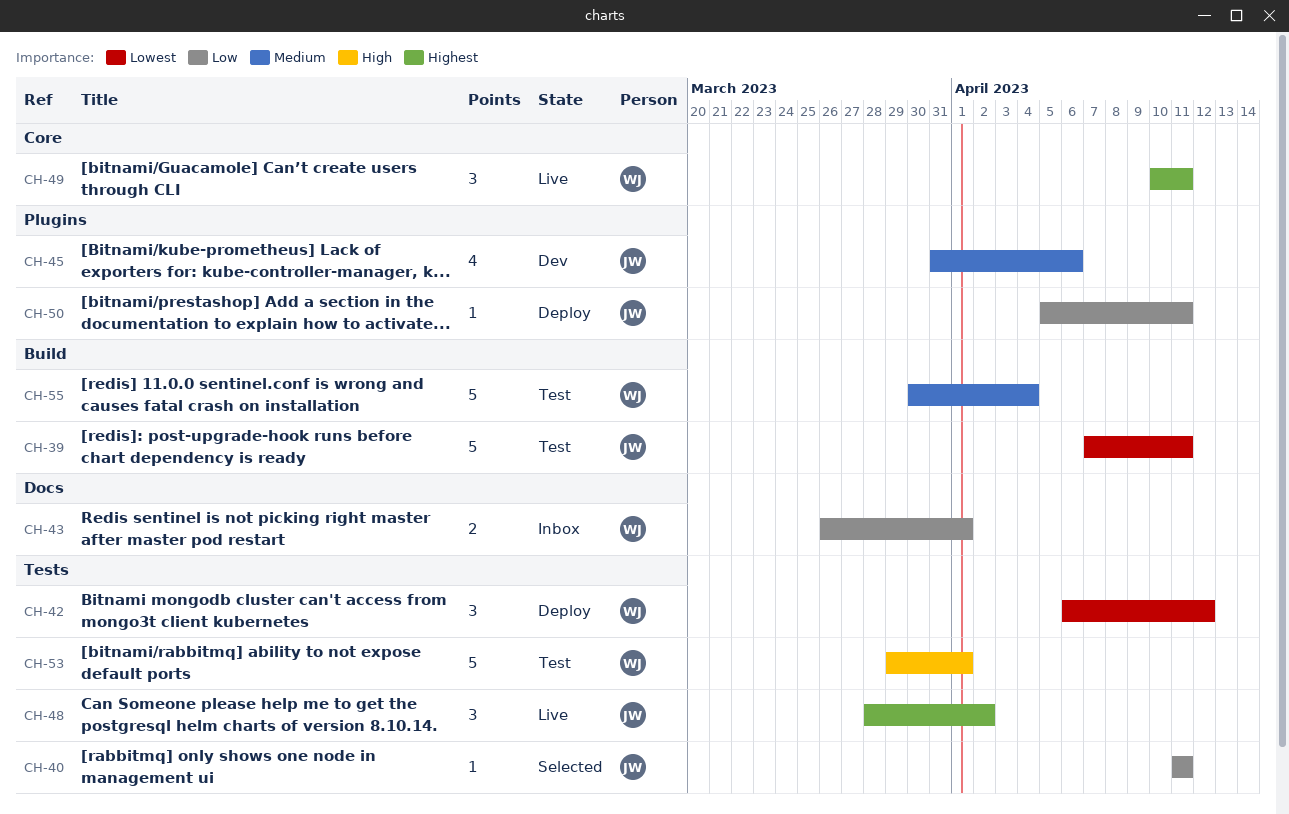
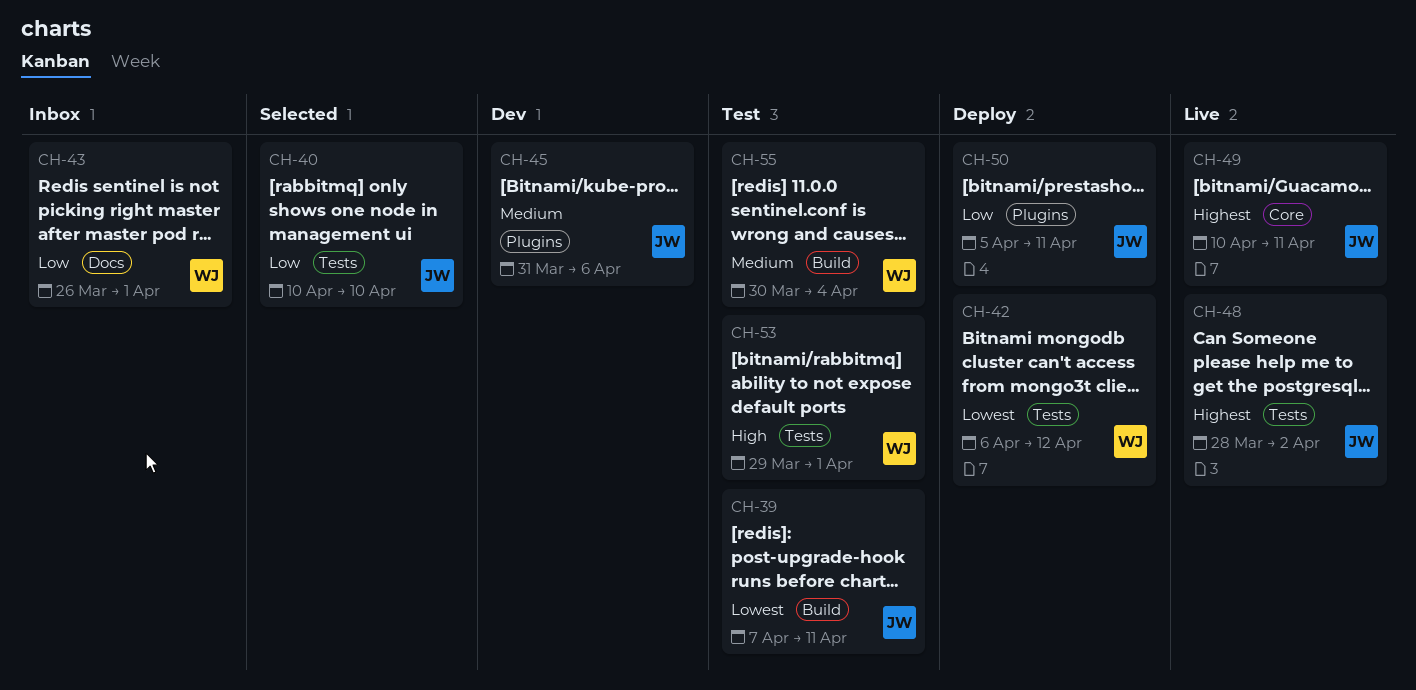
CH-40, start: Apr 11 -> Apr 10
CH-40, due: Apr 11 -> Apr 10
CH-49, owner: WJ -> JW

